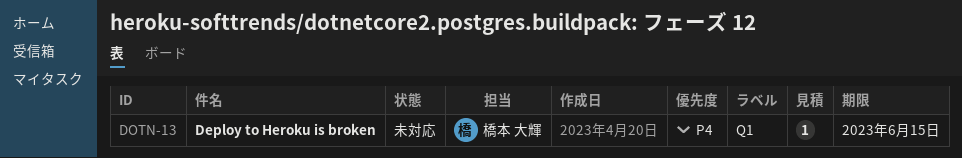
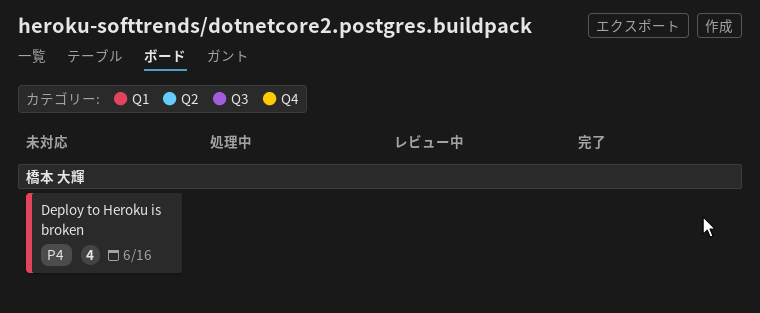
Deploy to Heroku is broken, estimate: 1 -> 4
Deploy to Heroku is broken, due: Jun 15 -> Jun 16

